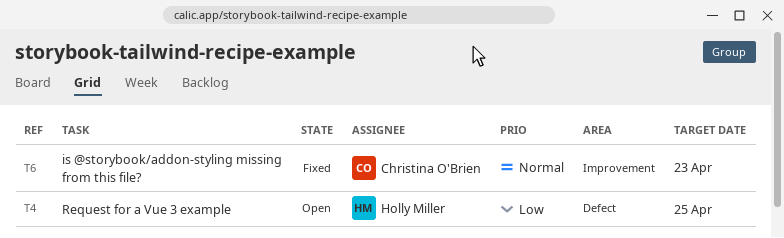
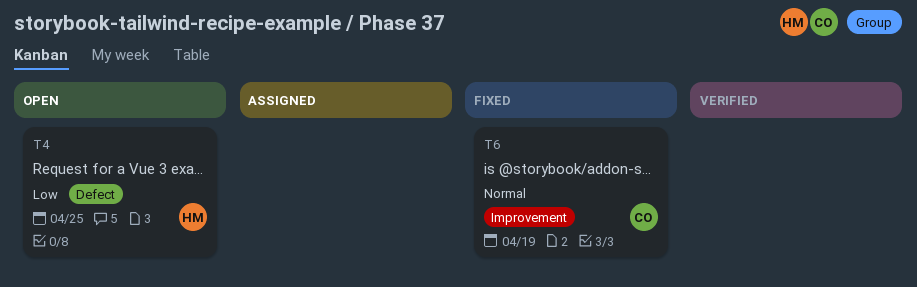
T6, due: Apr 23 -> Apr 19

